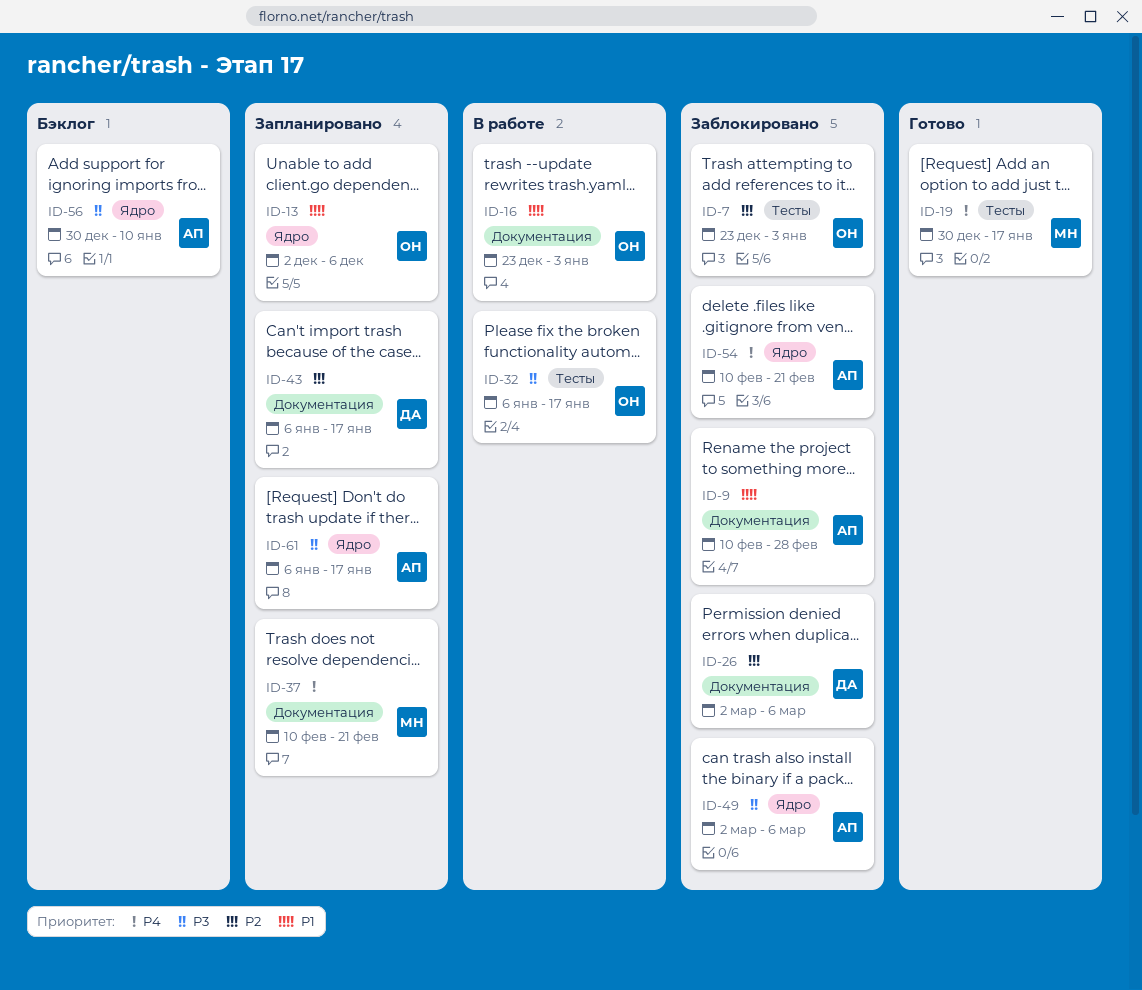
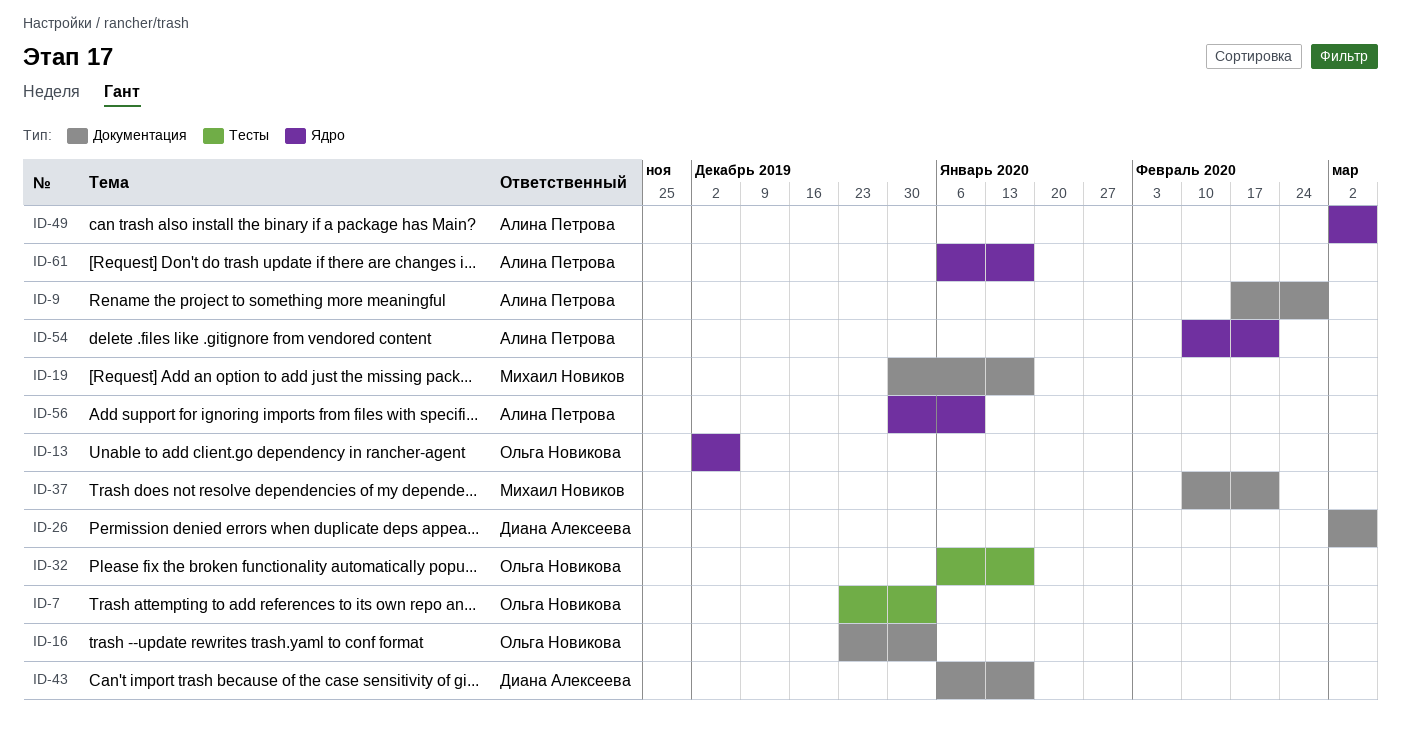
ID-9, start: Feb 10 -> Feb 17
ID-19, label: Тесты -> Документация

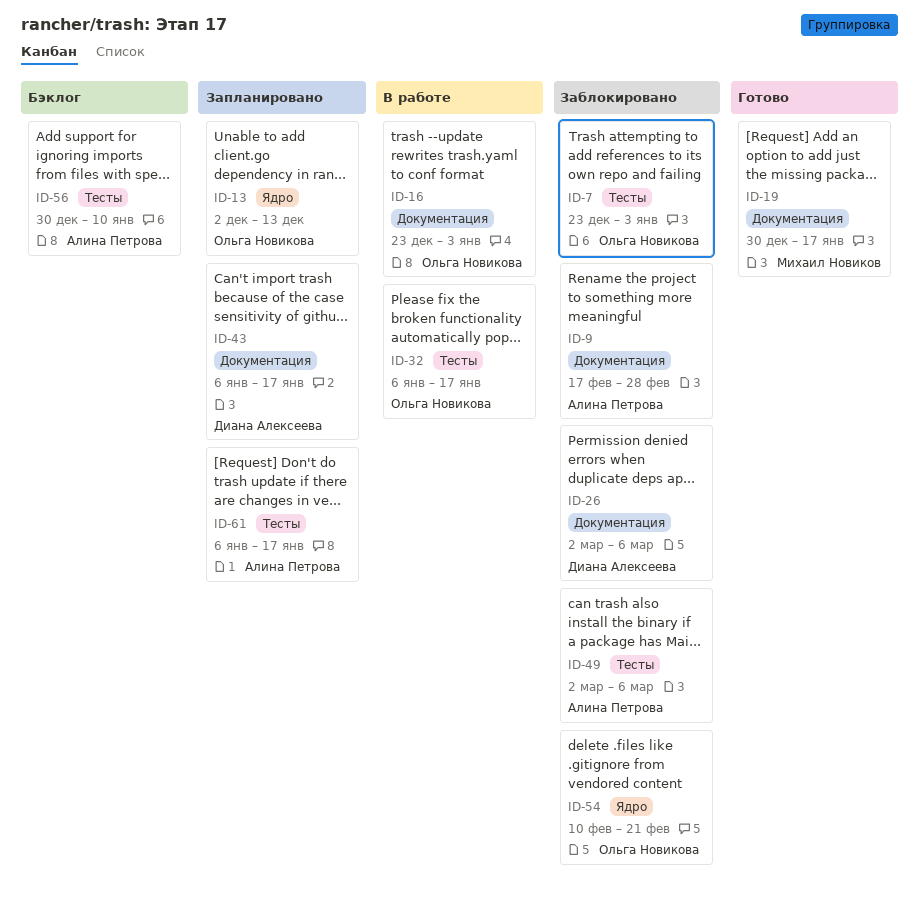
ID-13, due: Dec 6 -> Dec 13
ID-37: present -> none
ID-49, label: Ядро -> Тесты
ID-54, owner: Алина Петрова -> Ольга Новикова
ID-56, label: Ядро -> Тесты
ID-61, label: Ядро -> Тесты

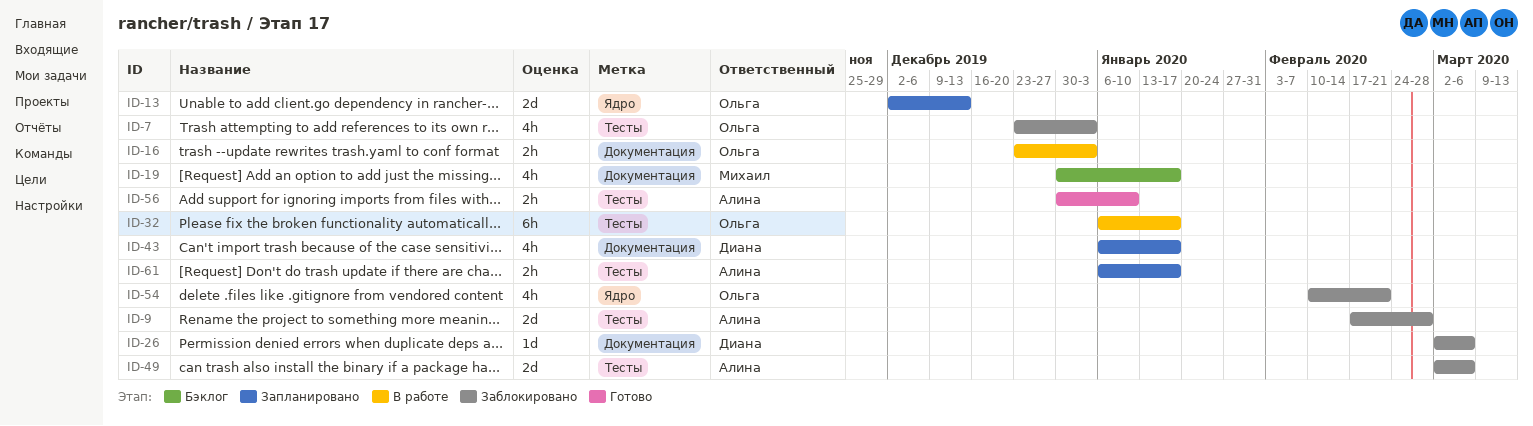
ID-9, label: Документация -> Тесты
ID-19, status: Готово -> Бэклог
ID-56, status: Бэклог -> Готово

